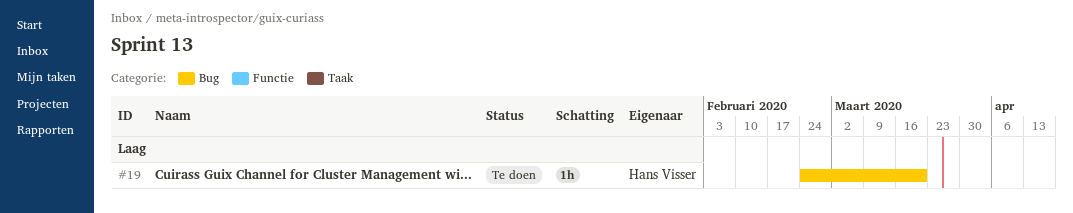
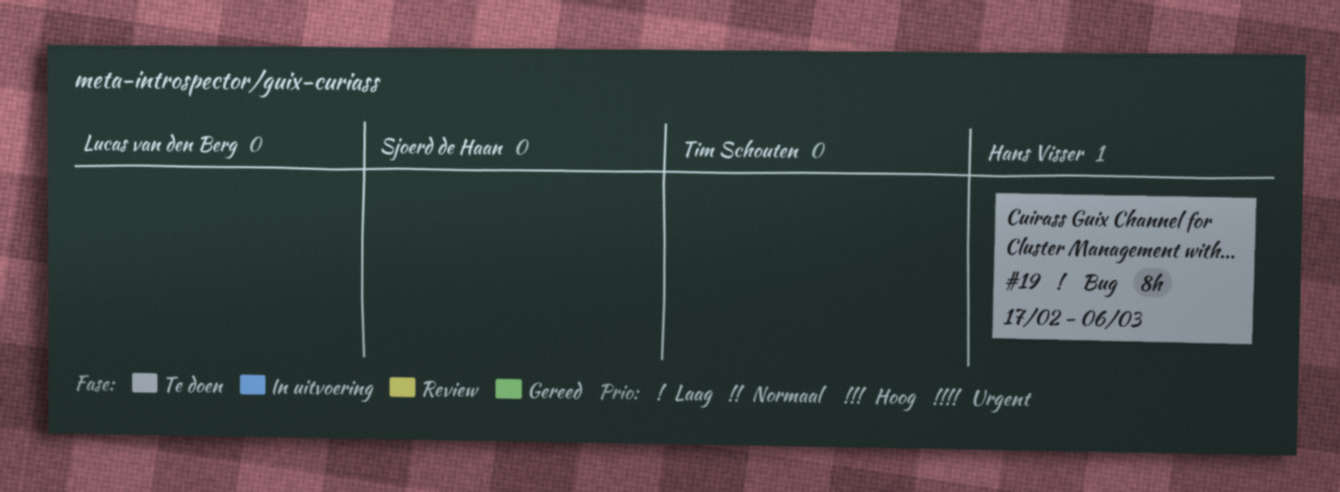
#19, estimate: 1h -> 8h
#19, start: Feb 24 -> Feb 17
#19, due: Mar 20 -> Mar 6

